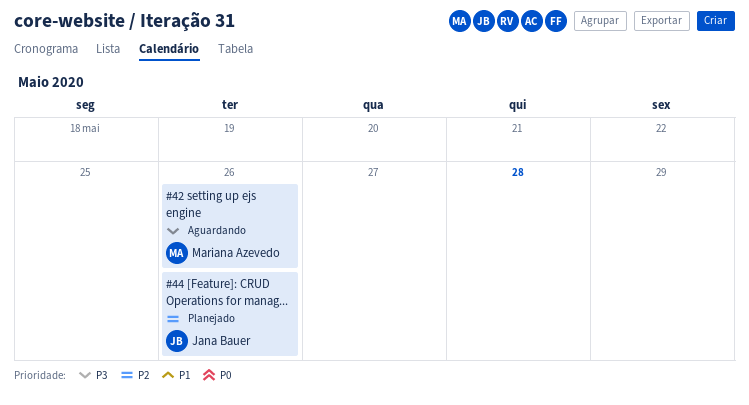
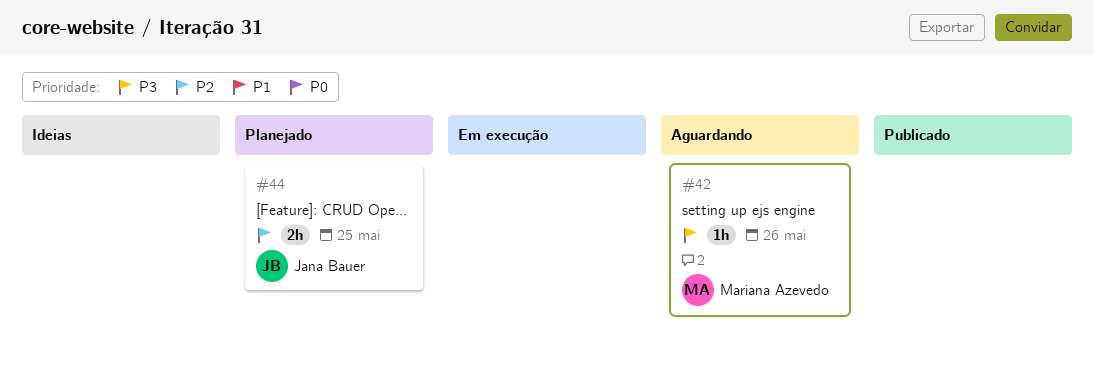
#44, due: May 26 -> May 25

